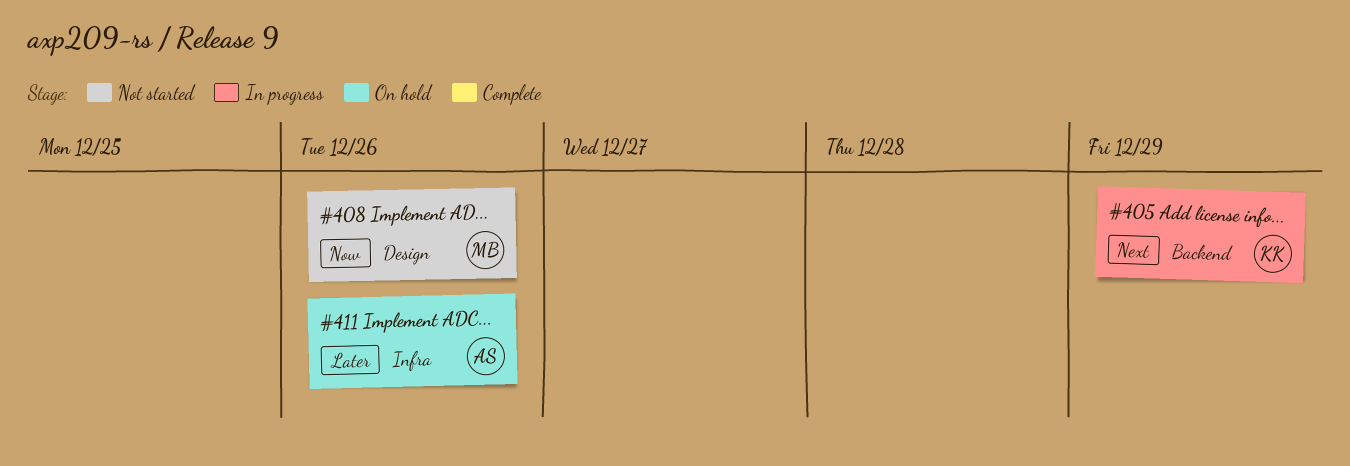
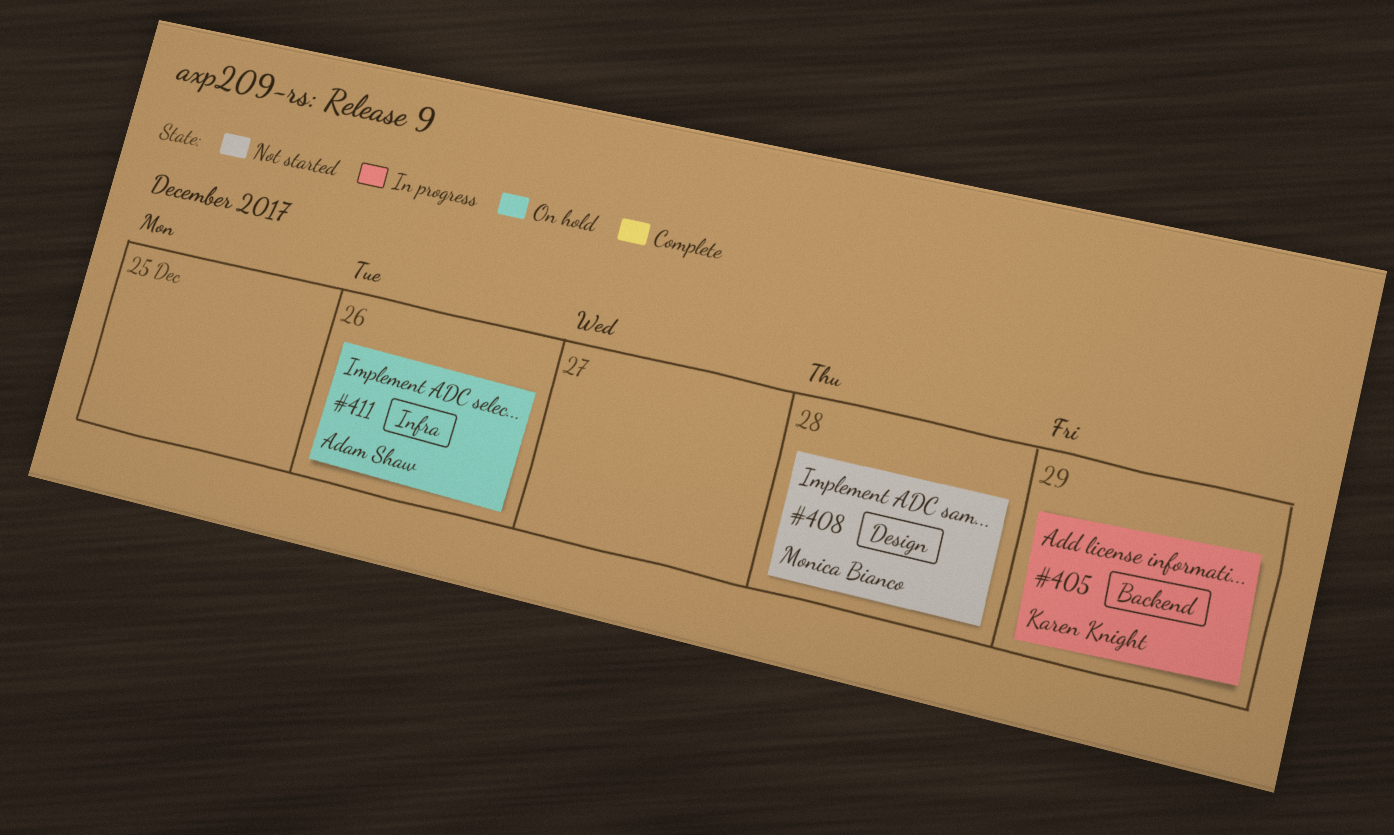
#408, due: Dec 26 -> Dec 28

